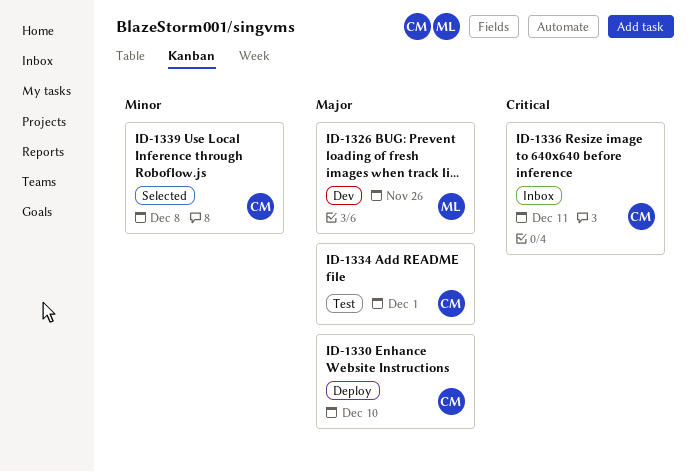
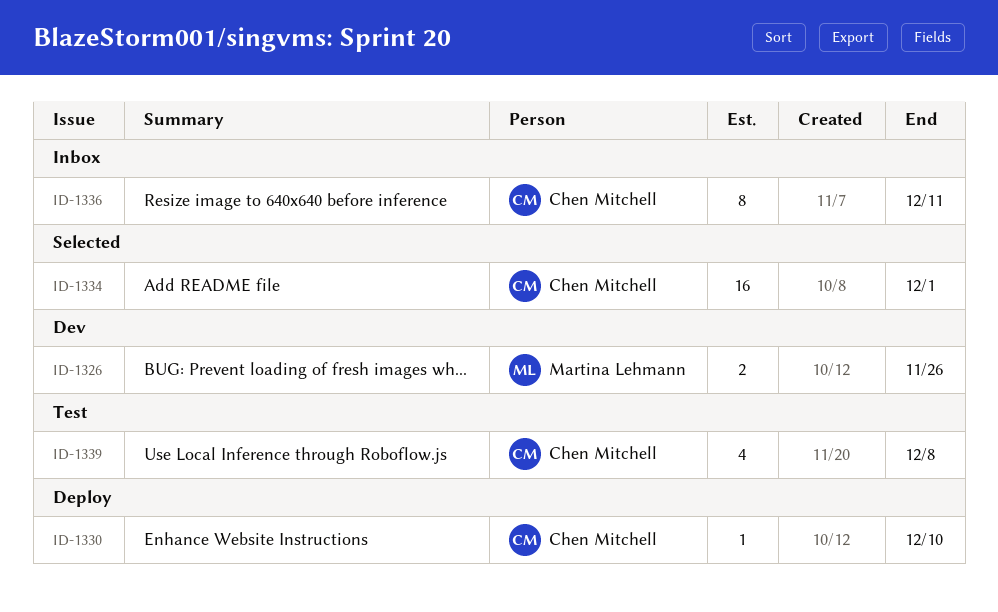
ID-1334, status: Test -> Selected
ID-1339, status: Selected -> Test

